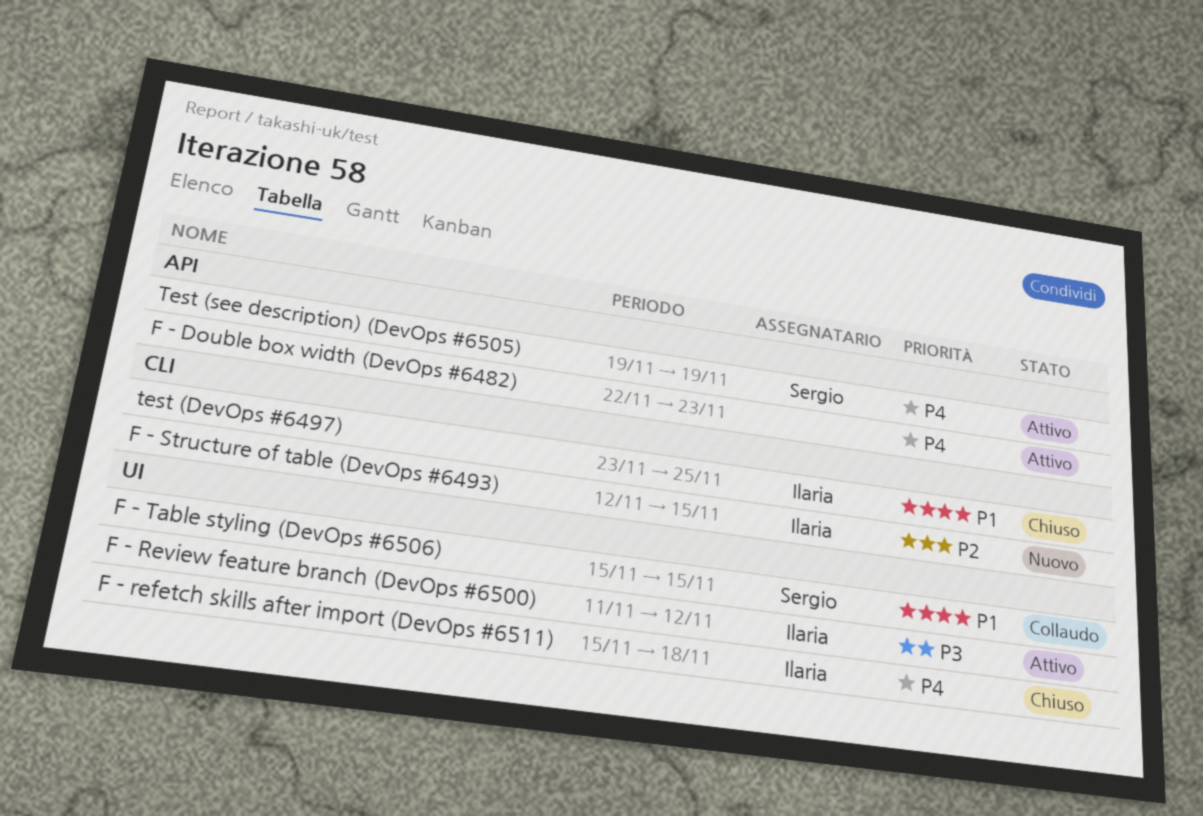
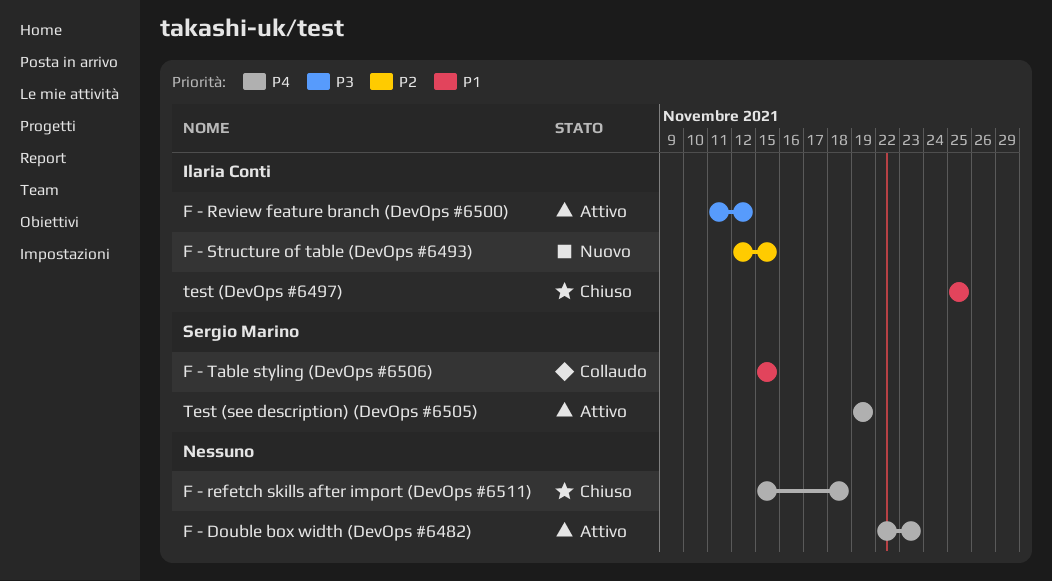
F - refetch skills after import (DevOps #6511), owner: Ilaria Conti -> none
test (DevOps #6497), start: Nov 23 -> Nov 25

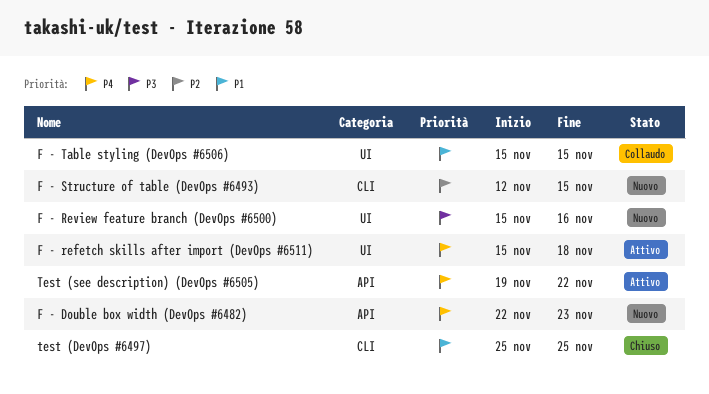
F - Double box width (DevOps #6482), status: Attivo -> Nuovo
F - refetch skills after import (DevOps #6511), status: Chiuso -> Attivo
F - Review feature branch (DevOps #6500), status: Attivo -> Nuovo
F - Review feature branch (DevOps #6500), start: Nov 11 -> Nov 15
F - Review feature branch (DevOps #6500), due: Nov 12 -> Nov 16
Test (see description) (DevOps #6505), due: Nov 19 -> Nov 22

